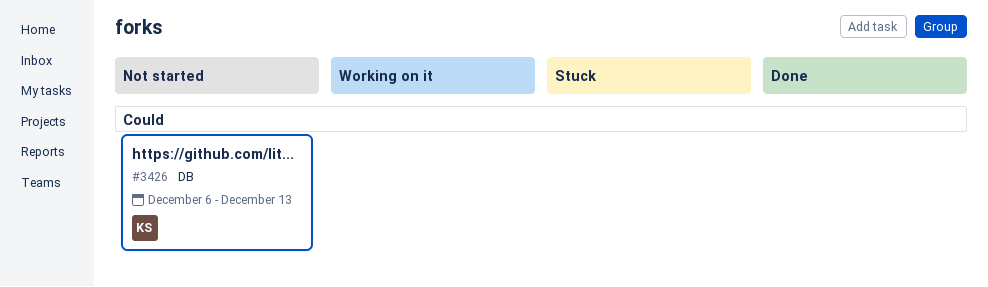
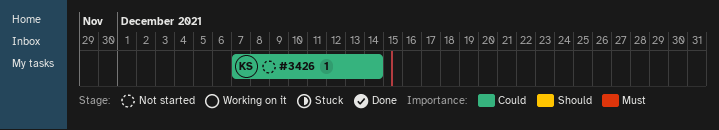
#3426, start: Dec 6 -> Dec 7
#3426, due: Dec 13 -> Dec 14

